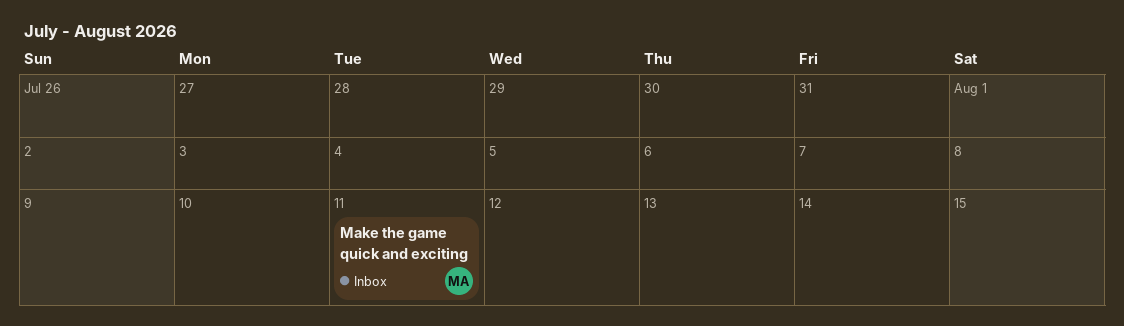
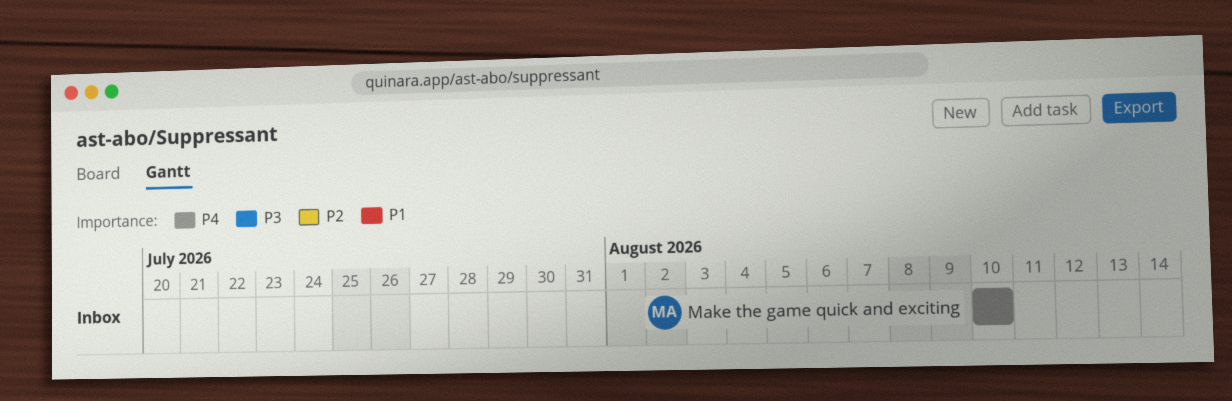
Make the game quick and exciting, due: Aug 11 -> Aug 10

